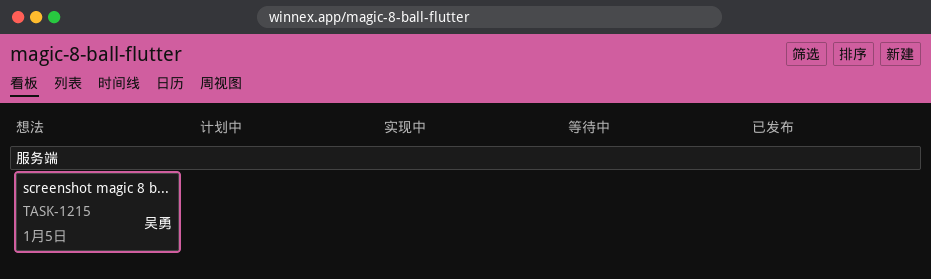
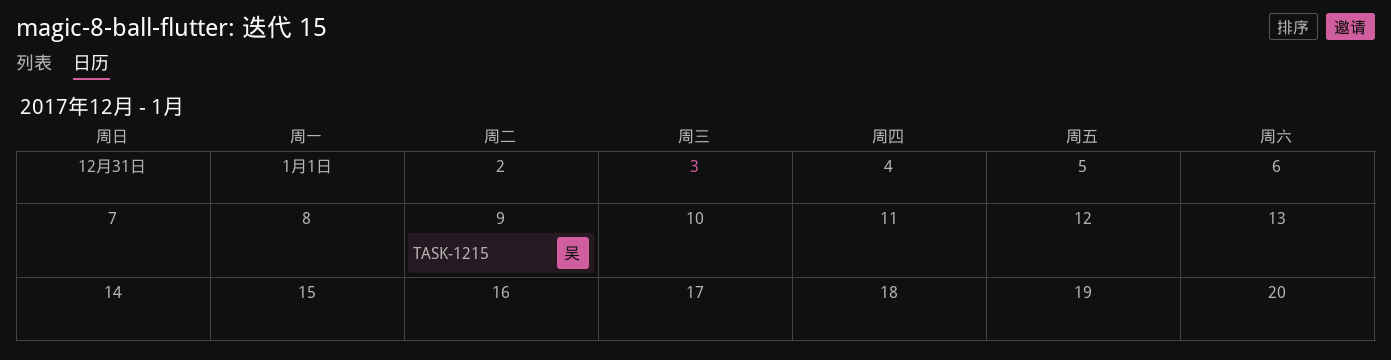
TASK-1215, due: Jan 5 -> Jan 9

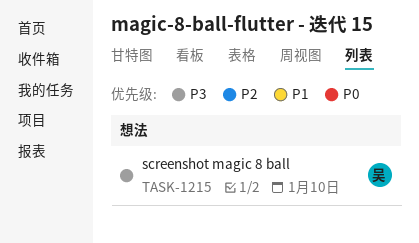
TASK-1215, due: Jan 9 -> Jan 10

